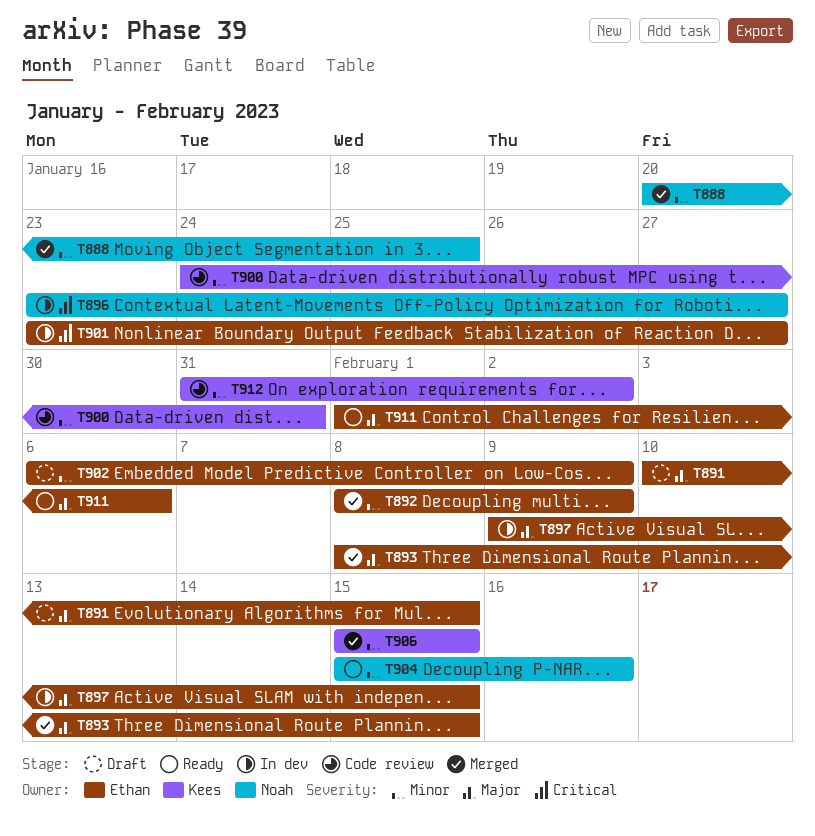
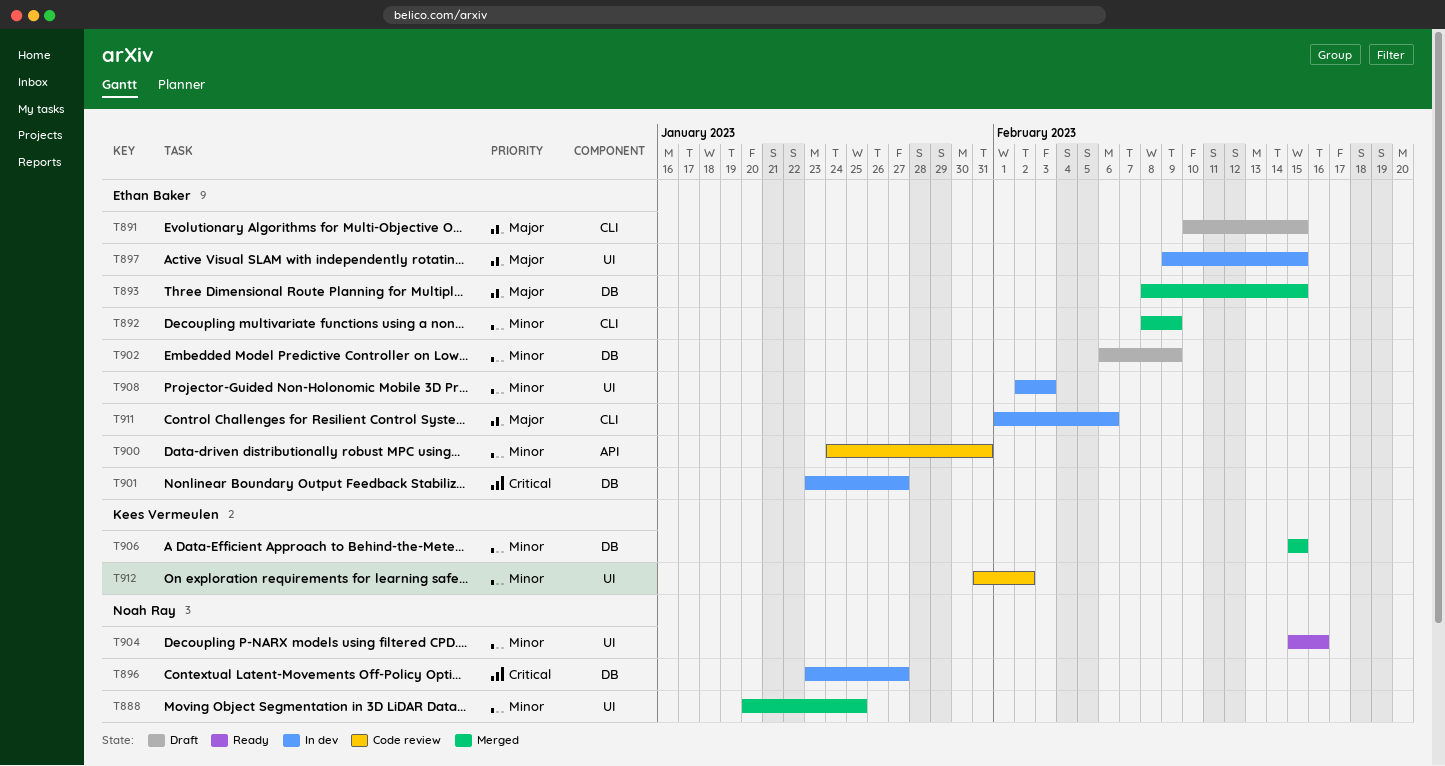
T900, owner: Kees Vermeulen -> Ethan Baker
T908: none -> present
T911, status: Ready -> In dev

